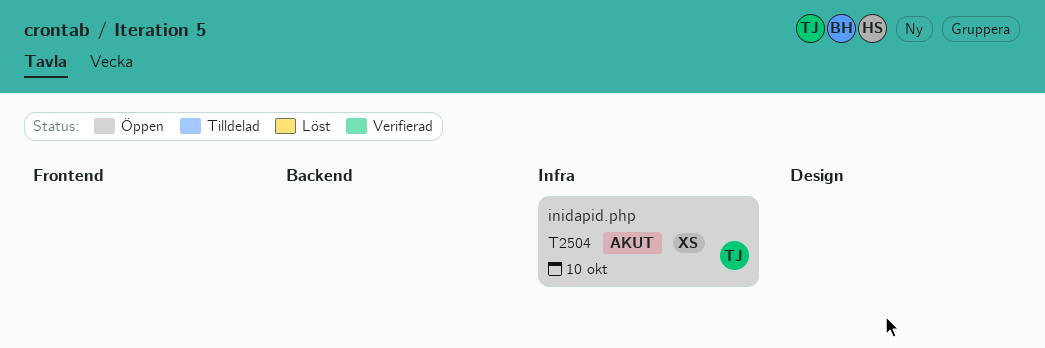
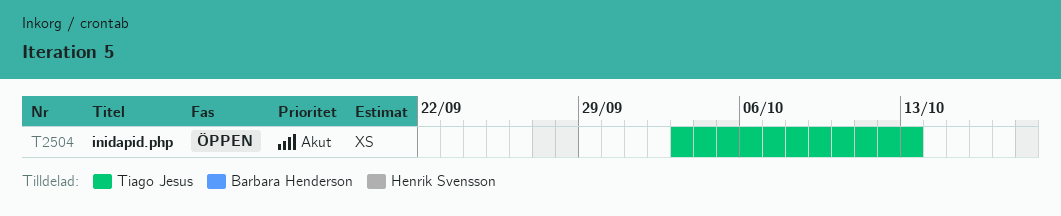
T2504, due: Oct 10 -> Oct 13

